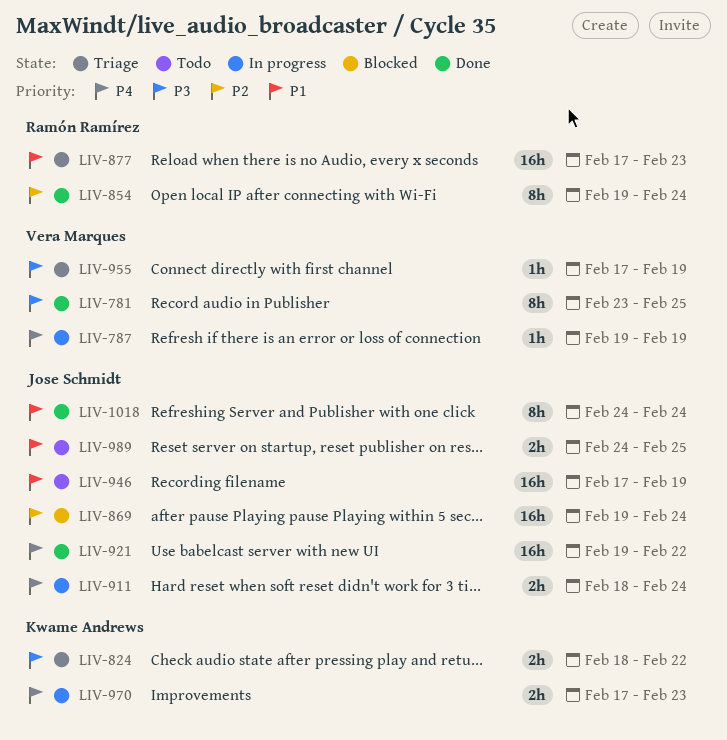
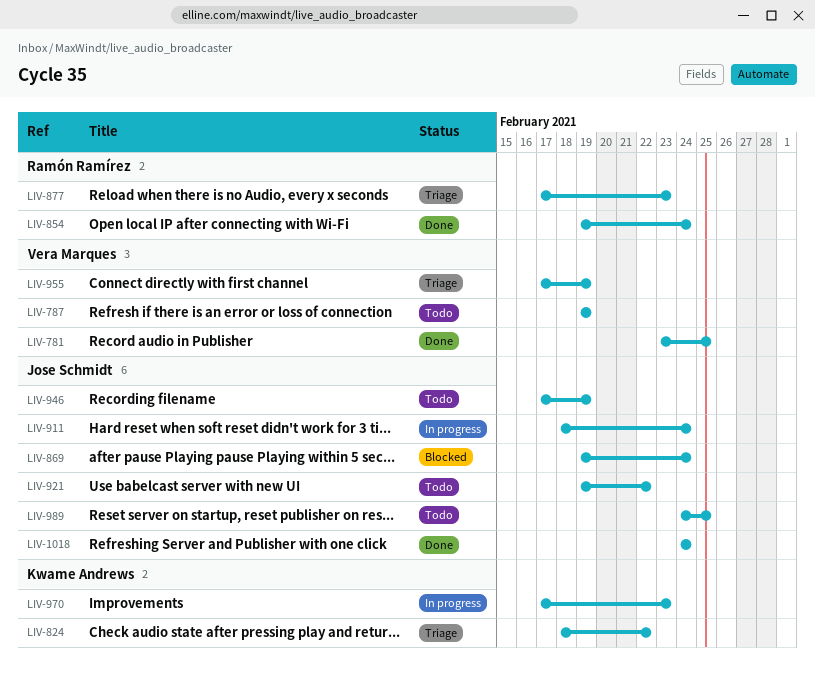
LIV-787, status: In progress -> Todo
LIV-921, status: Done -> Todo

